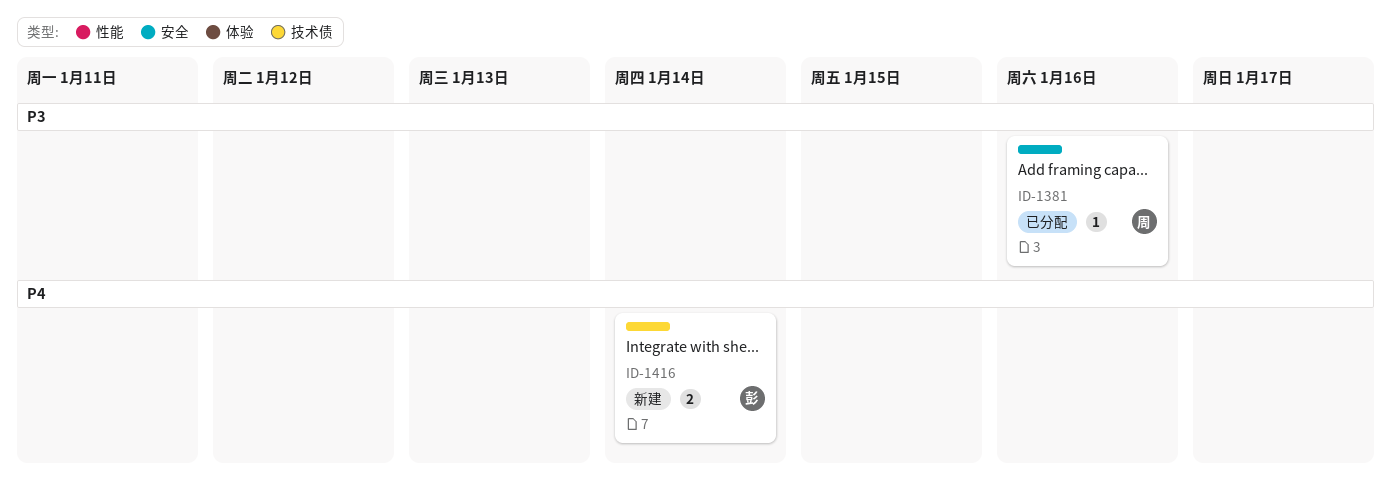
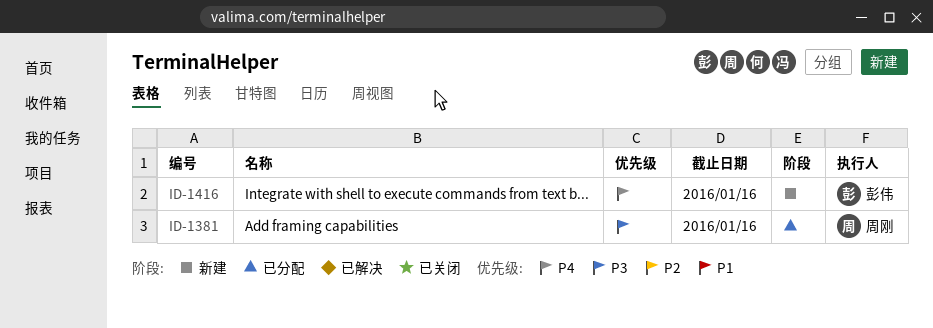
ID-1416, due: Jan 14 -> Jan 16

